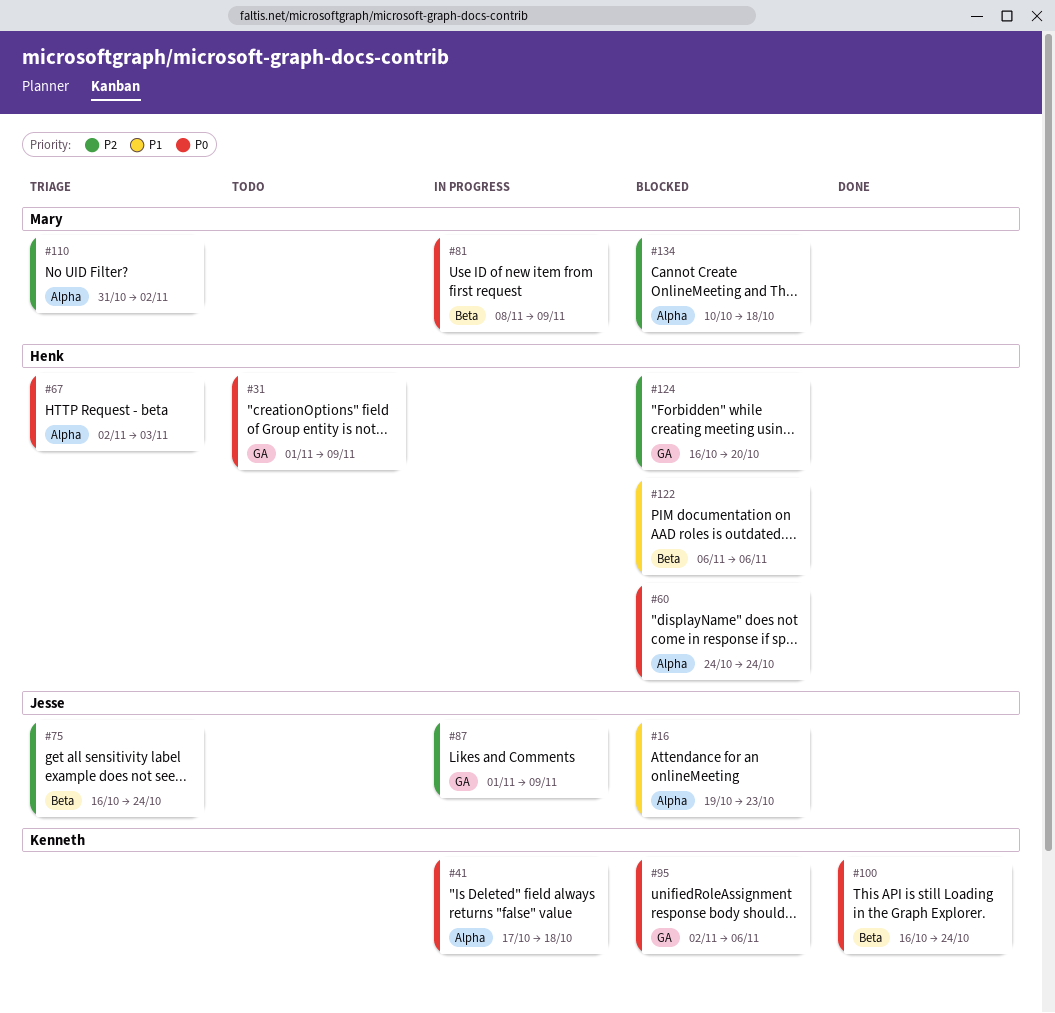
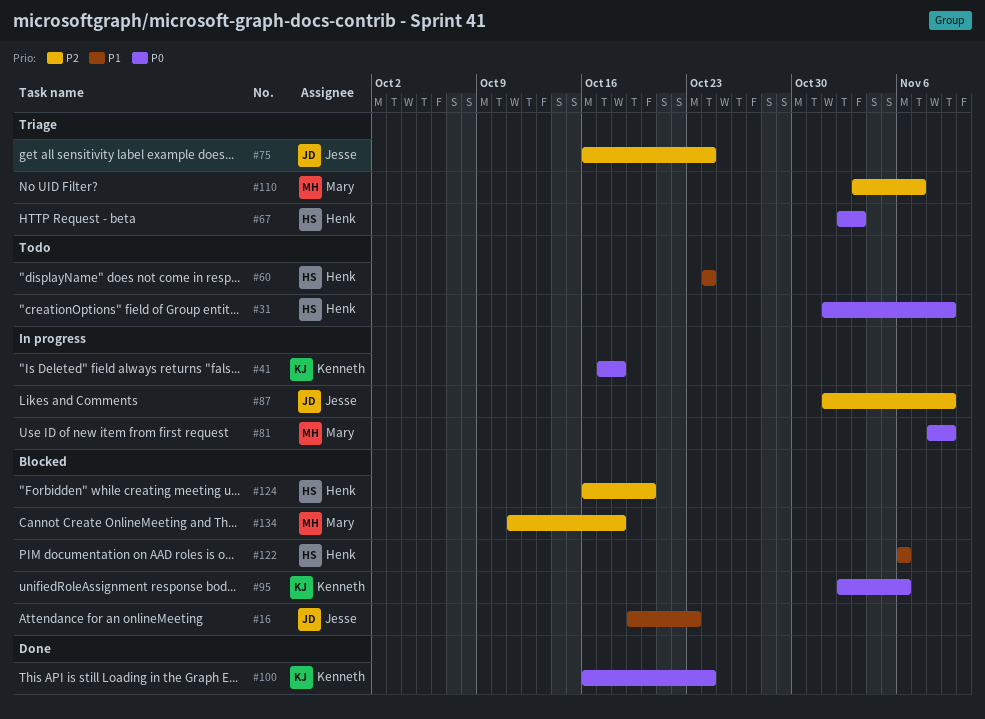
#60, status: Blocked -> Todo
#60, priority: P0 -> P1
#110, start: Oct 31 -> Nov 3
#110, due: Nov 2 -> Nov 7
#134, start: Oct 10 -> Oct 11

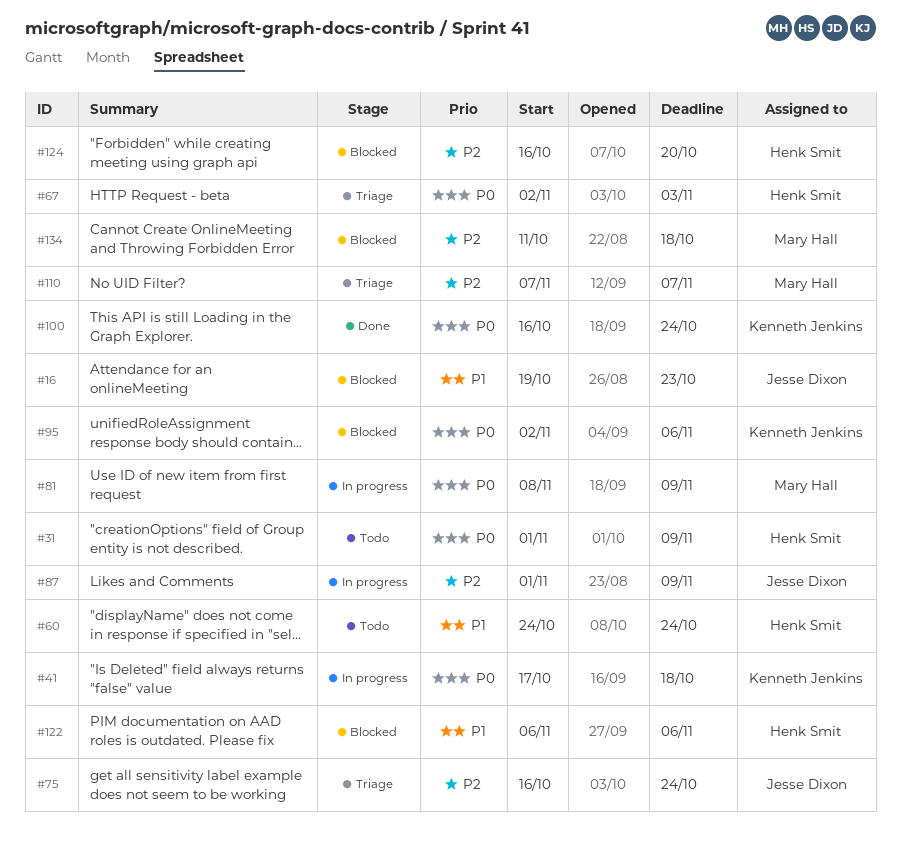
#110, start: Nov 3 -> Nov 7

